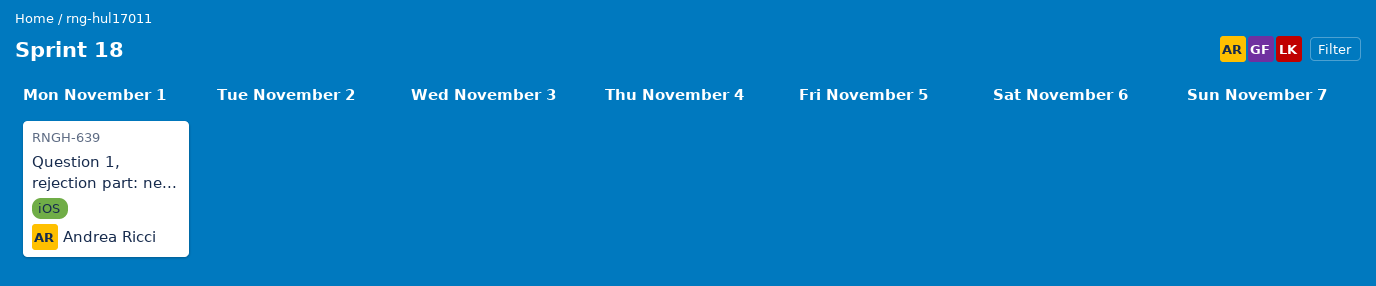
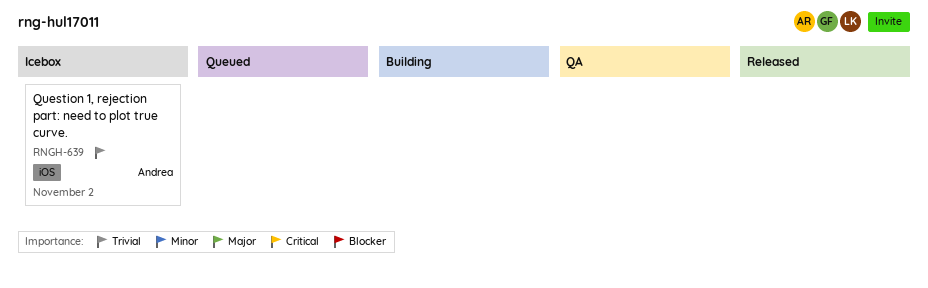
RNGH-639, due: Nov 1 -> Nov 2

